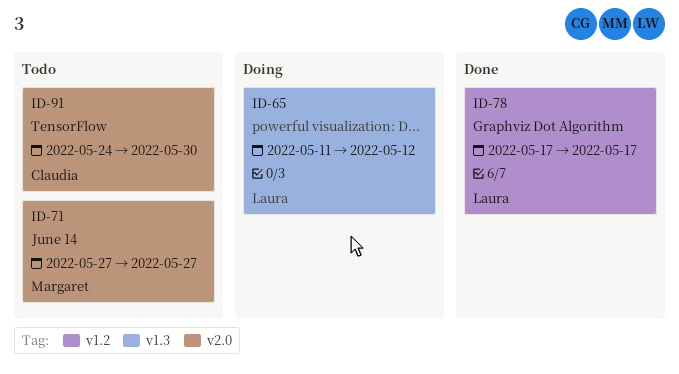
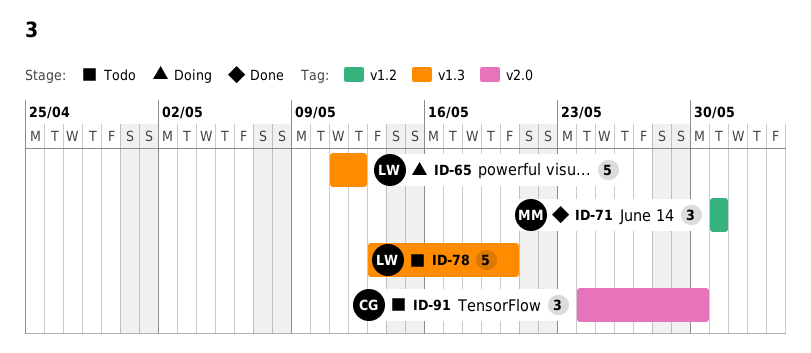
ID-71, status: Todo -> Done
ID-71, label: v2.0 -> v1.2
ID-71, start: May 27 -> May 31
ID-71, due: May 27 -> May 31
ID-78, status: Done -> Todo
ID-78, label: v1.2 -> v1.3
ID-78, start: May 17 -> May 13
ID-78, due: May 17 -> May 20

